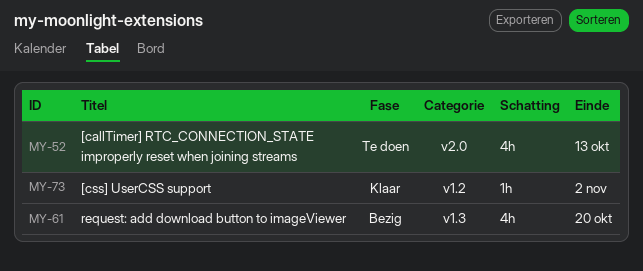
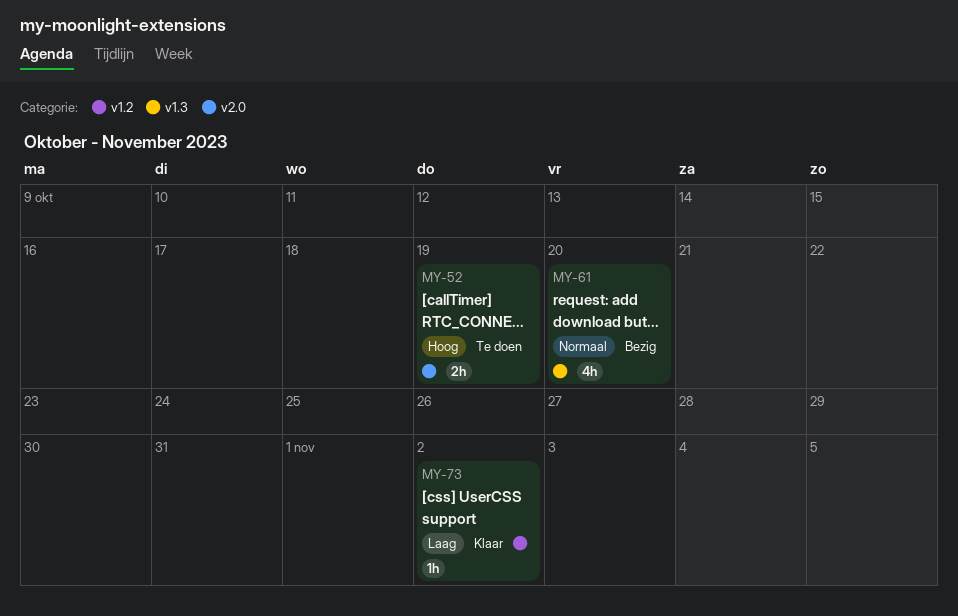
MY-52, estimate: 4h -> 2h
MY-52, due: Oct 13 -> Oct 19

